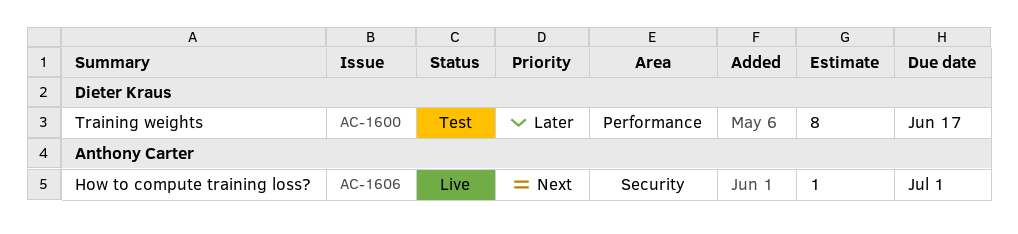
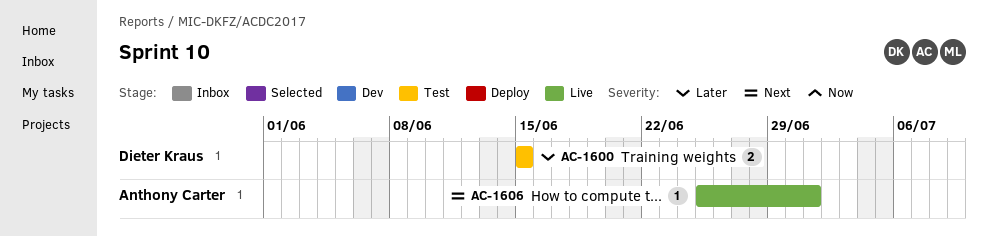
AC-1600, estimate: 8 -> 2
AC-1600, due: Jun 17 -> Jun 15

